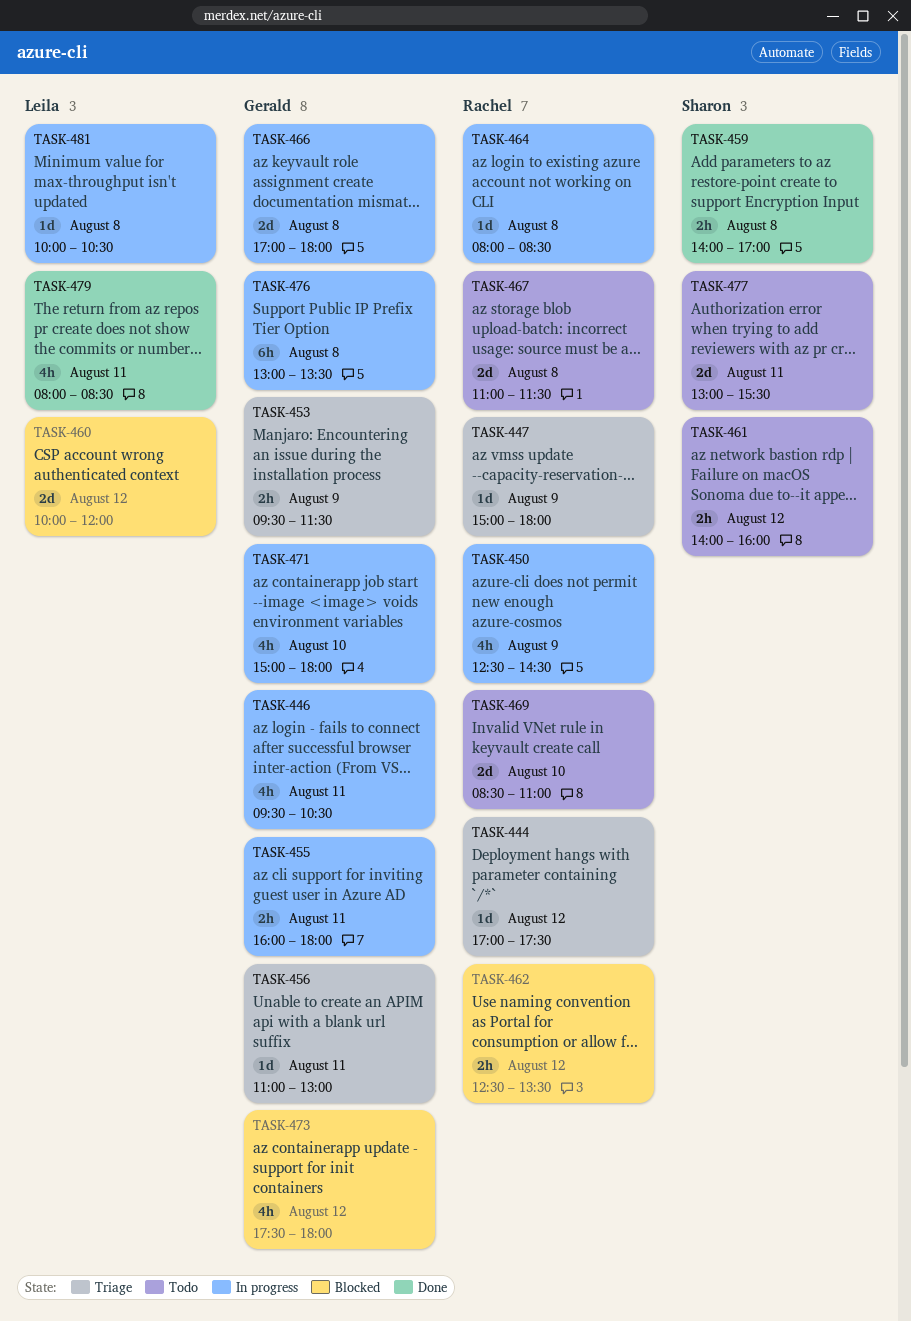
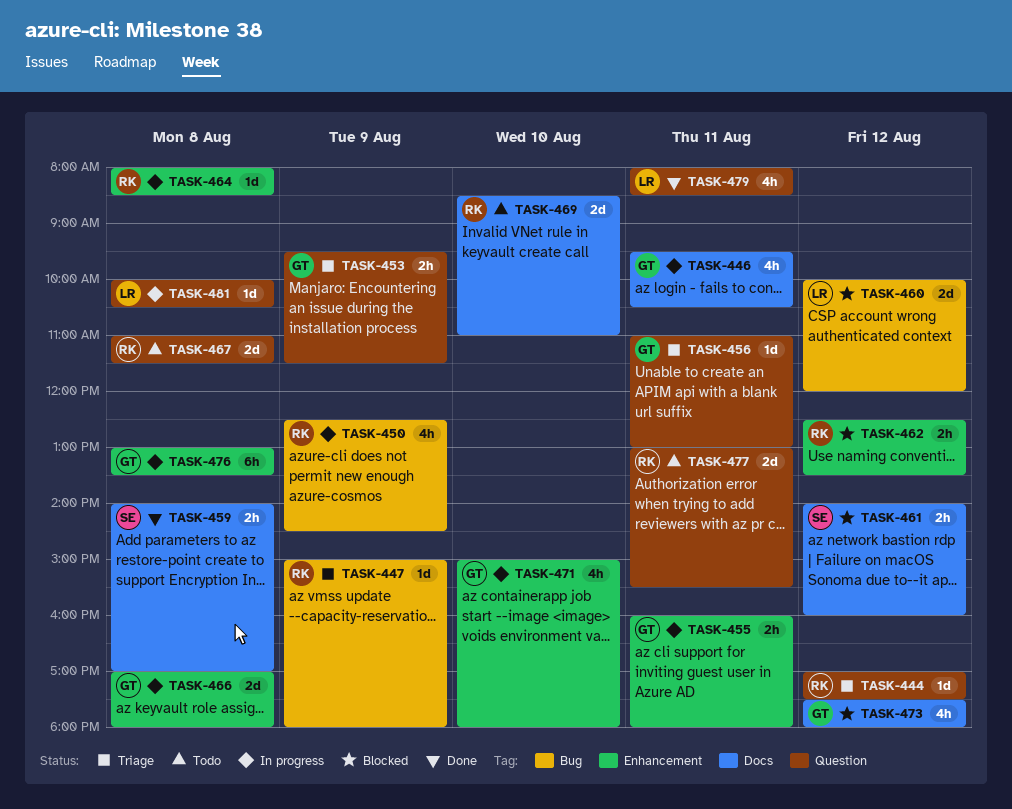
TASK-461, status: Todo -> Blocked
TASK-477, owner: Sharon -> Rachel

